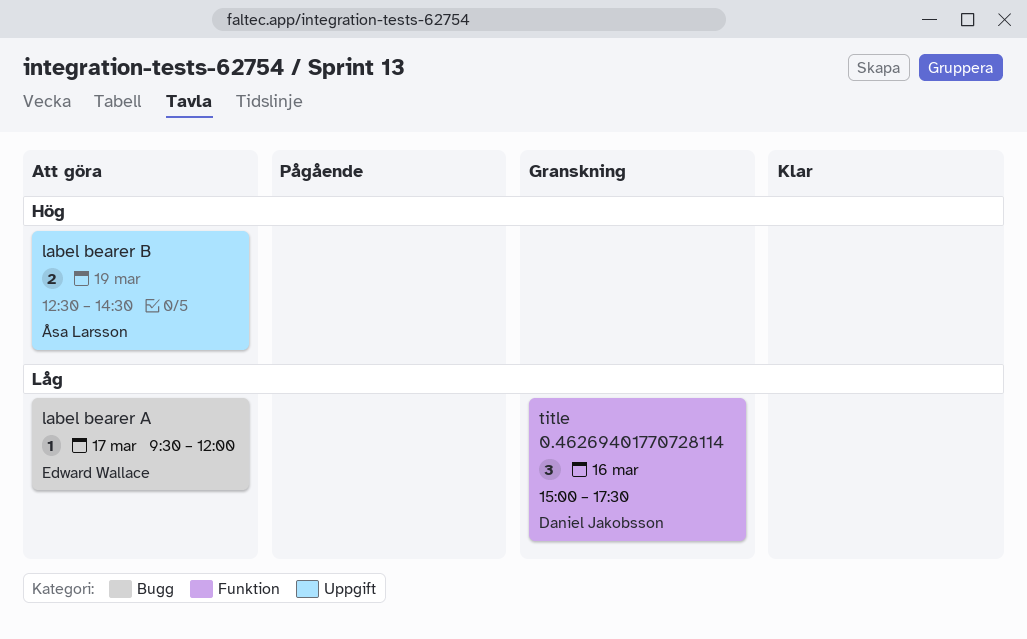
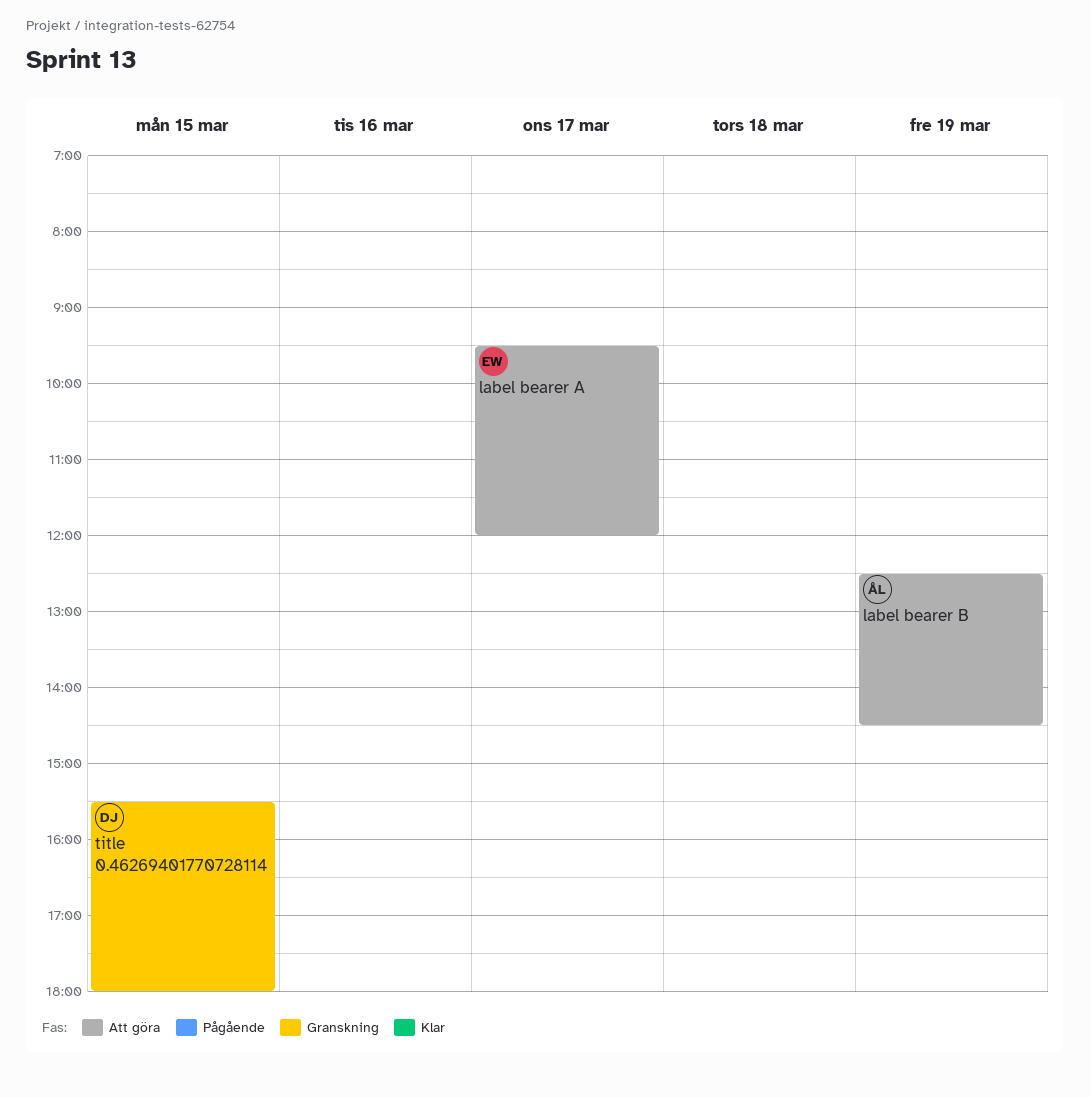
title 0.46269401770728114, day: Mar 16 -> Mar 15
title 0.46269401770728114, begins: 15:00 -> 15:30
title 0.46269401770728114, ends: 17:30 -> 18:00

